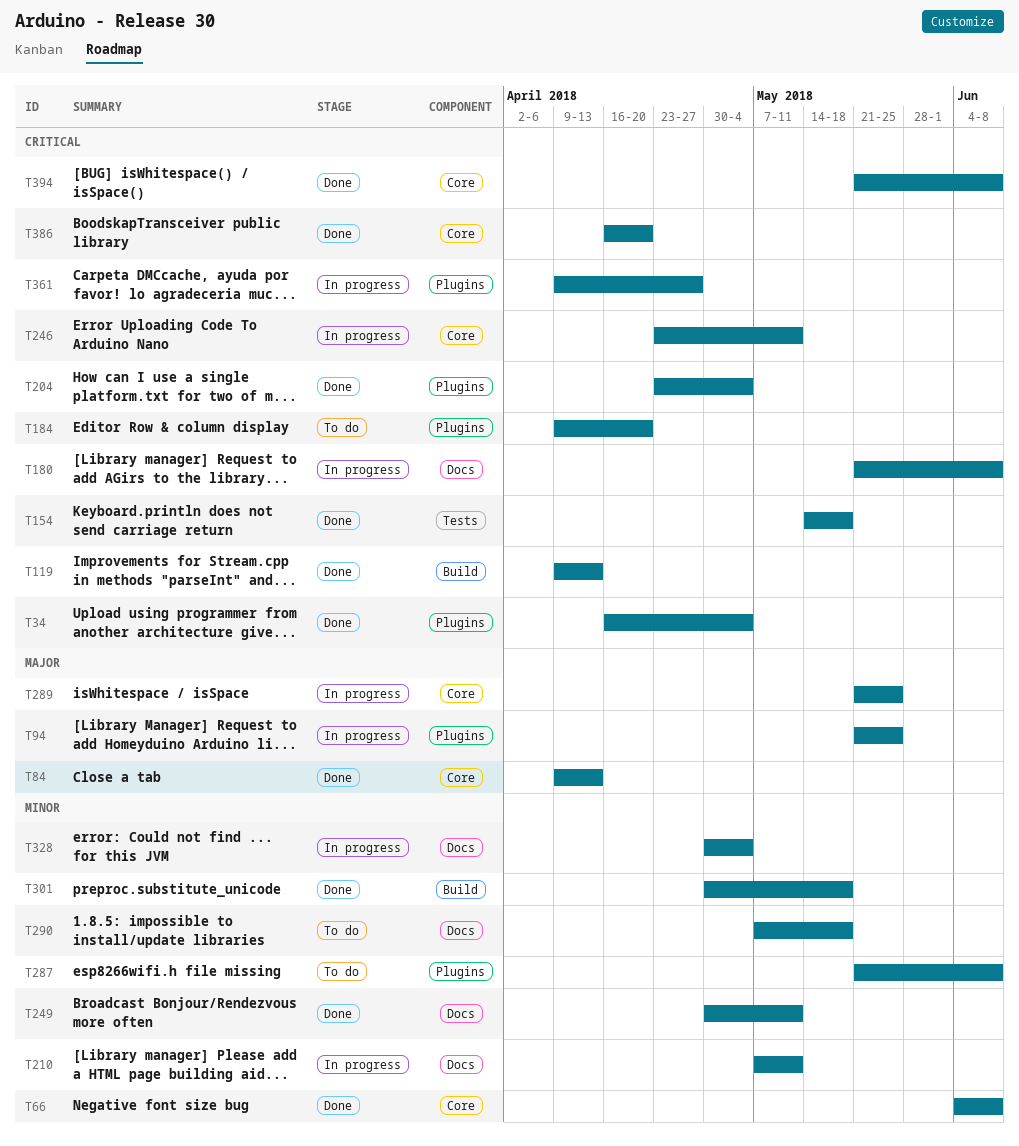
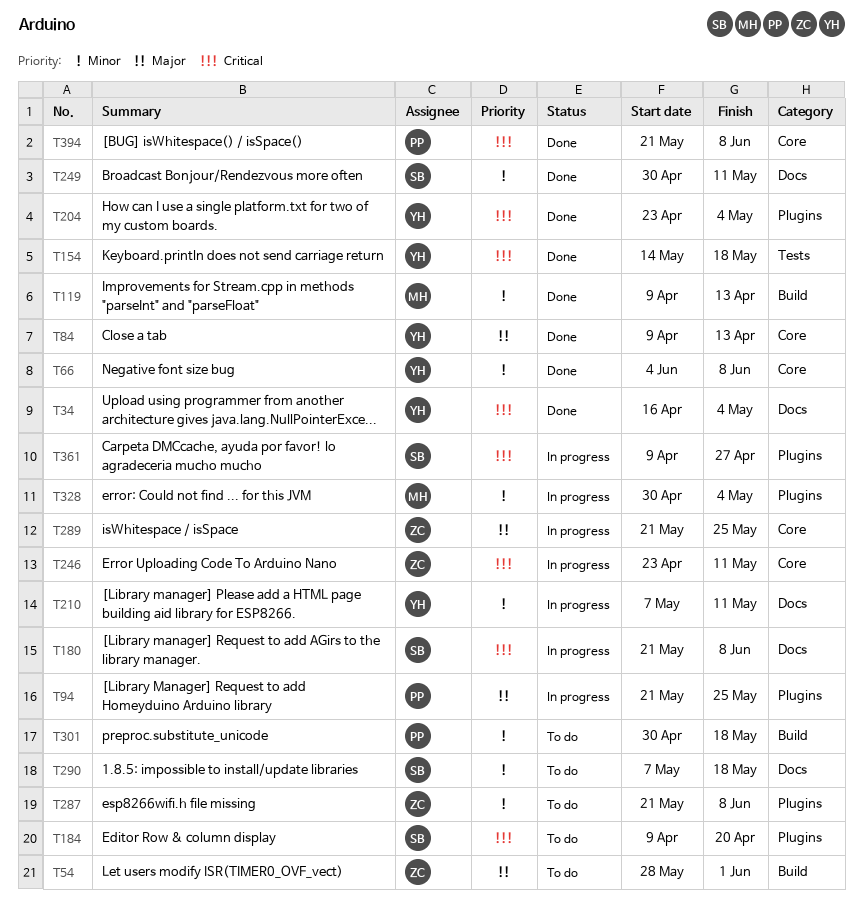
T34, label: Plugins -> Docs
T54: none -> present
T119, priority: Critical -> Minor
T301, status: Done -> To do
T328, label: Docs -> Plugins
T386: present -> none

